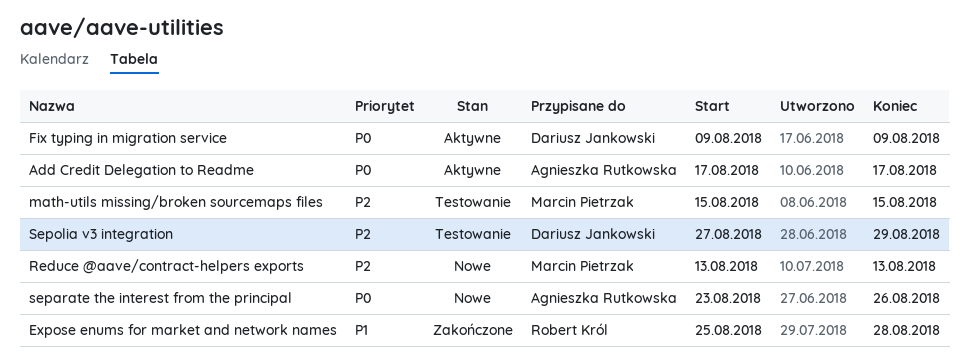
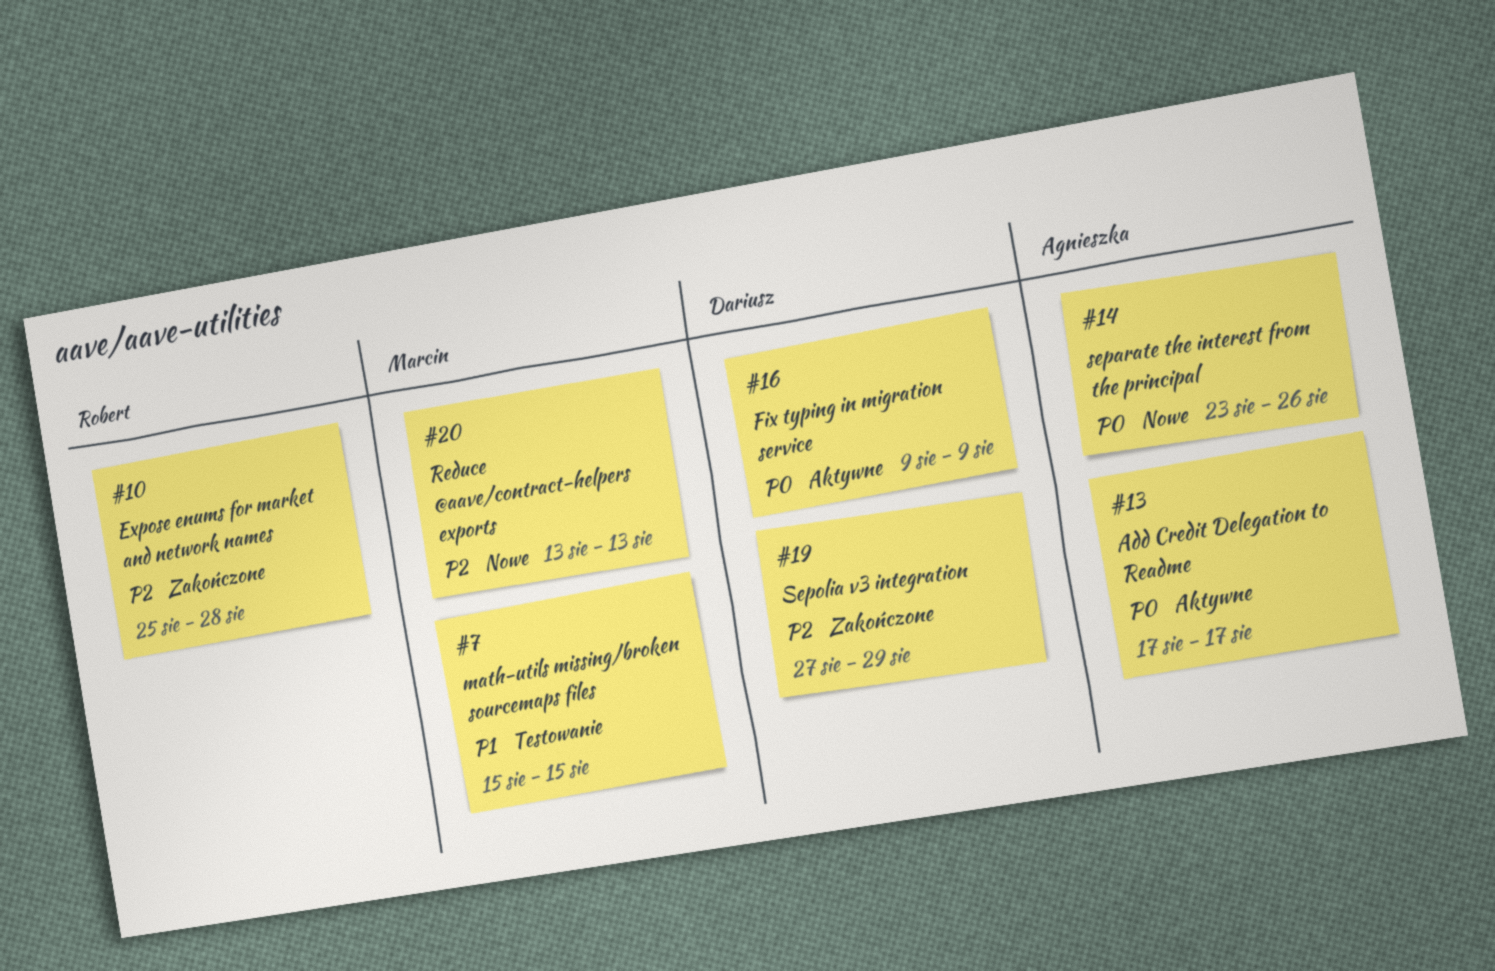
Expose enums for market and network names, priority: P1 -> P2
math-utils missing/broken sourcemaps files, priority: P2 -> P1
Sepolia v3 integration, status: Testowanie -> Zakończone

